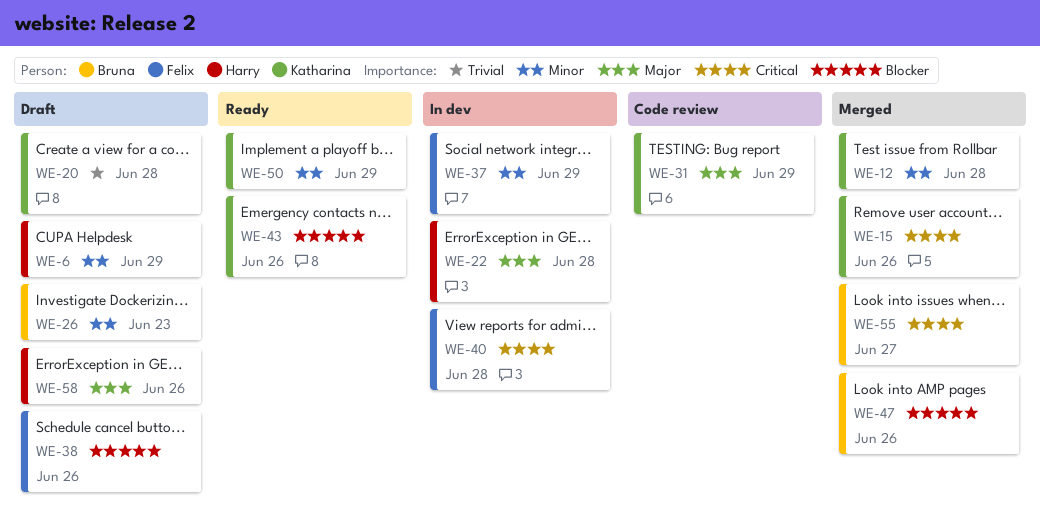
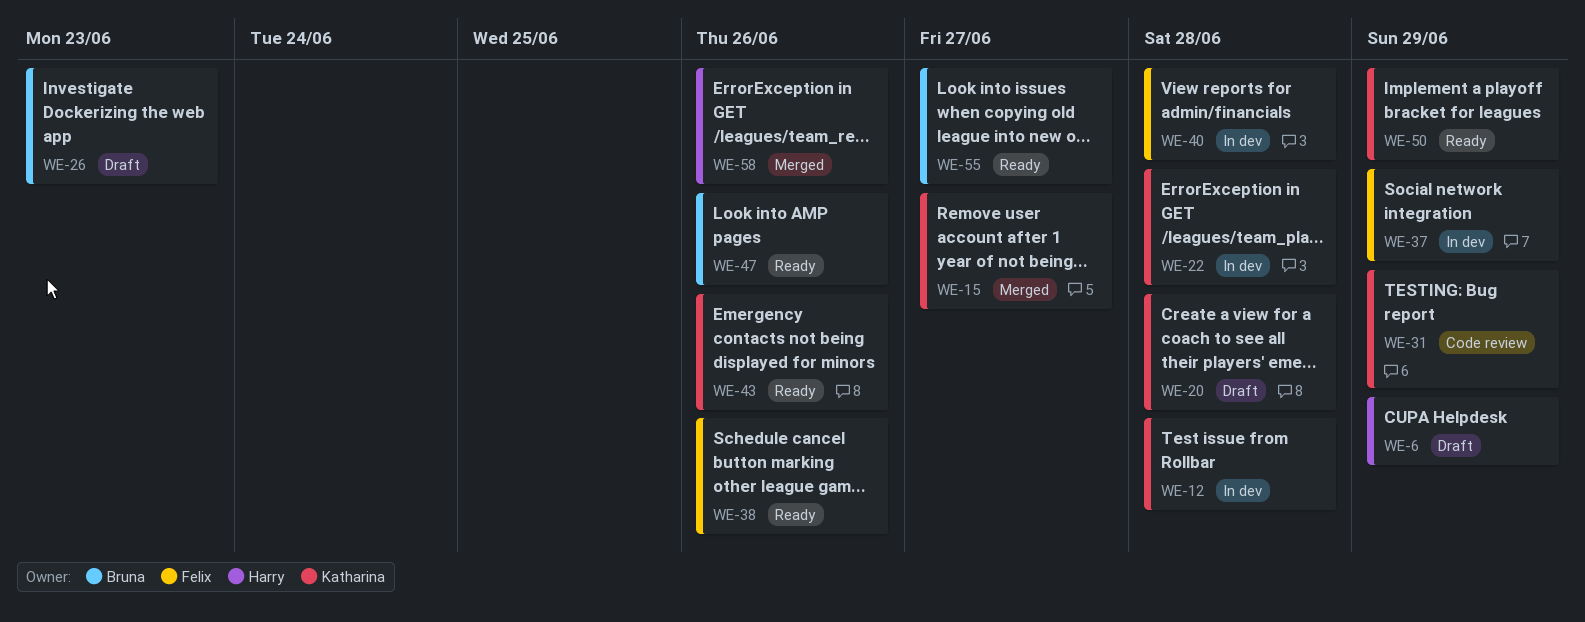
WE-12, status: Merged -> In dev
WE-15, due: Jun 26 -> Jun 27
WE-22, owner: Harry -> Katharina
WE-38, status: Draft -> Ready
WE-47, status: Merged -> Ready
WE-55, status: Merged -> Ready
WE-58, status: Draft -> Merged

